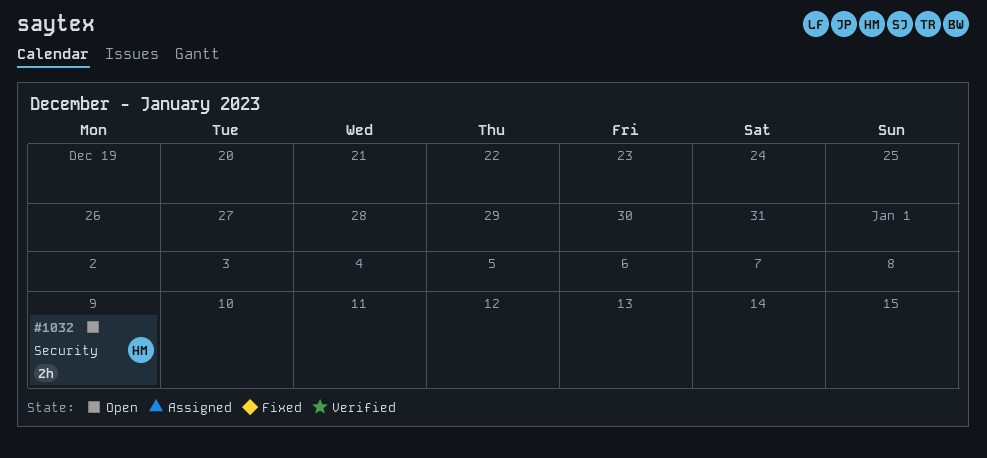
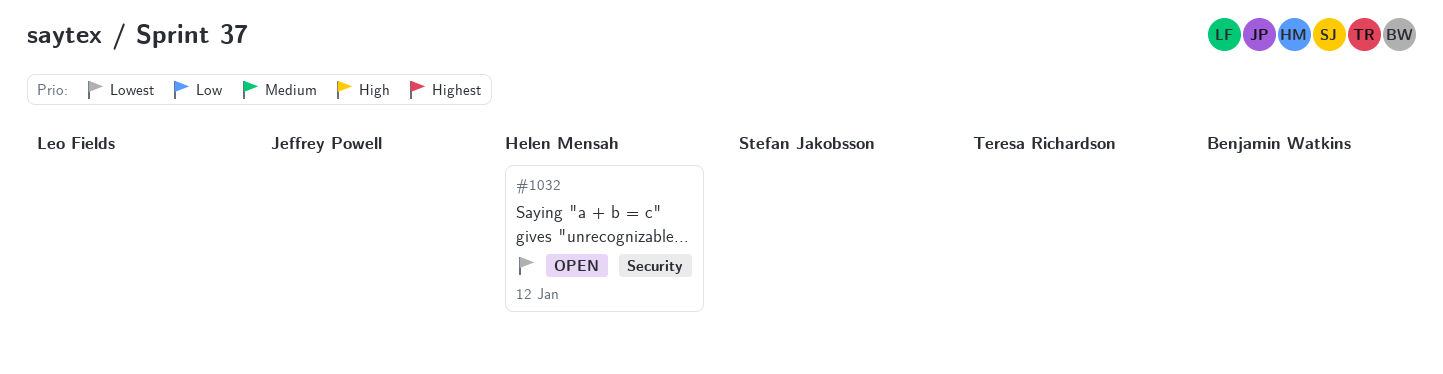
#1032, due: Jan 9 -> Jan 12

